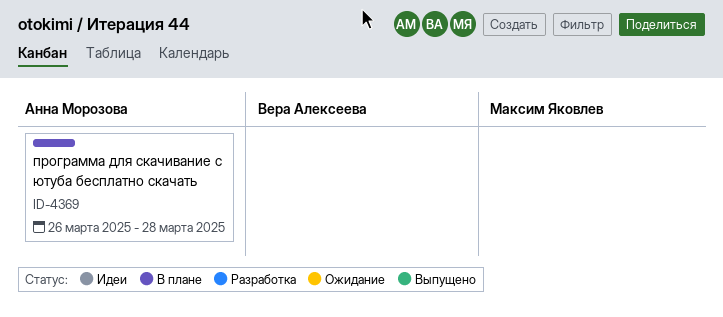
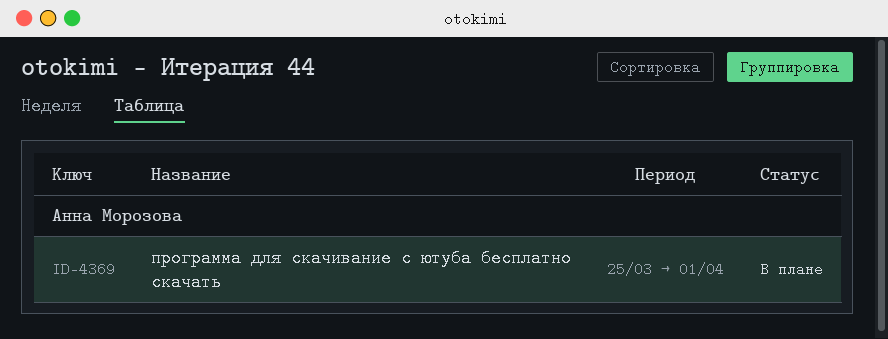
ID-4369, start: Mar 26 -> Mar 25
ID-4369, due: Mar 28 -> Apr 1

